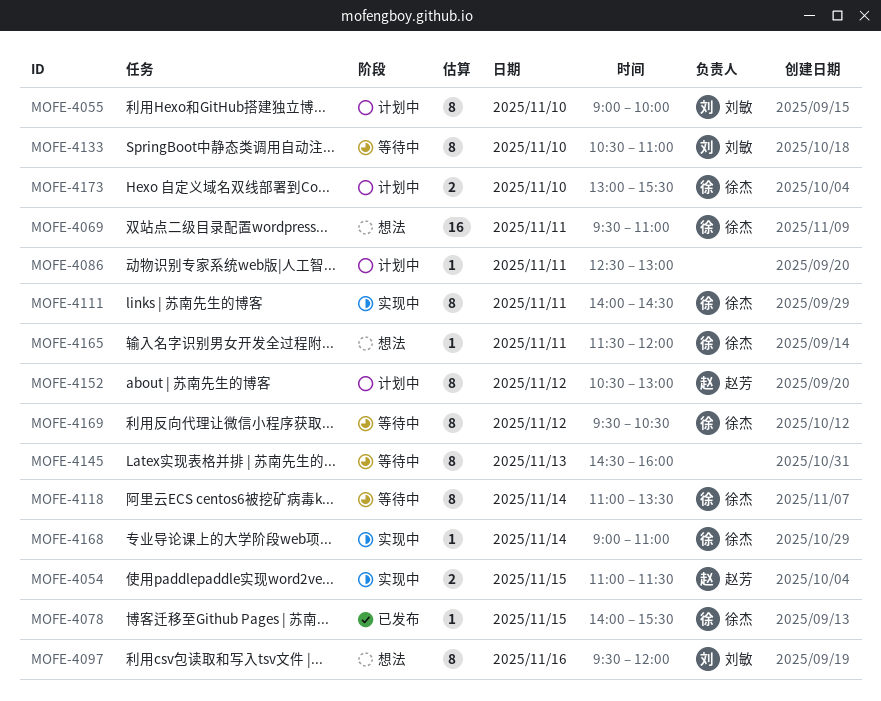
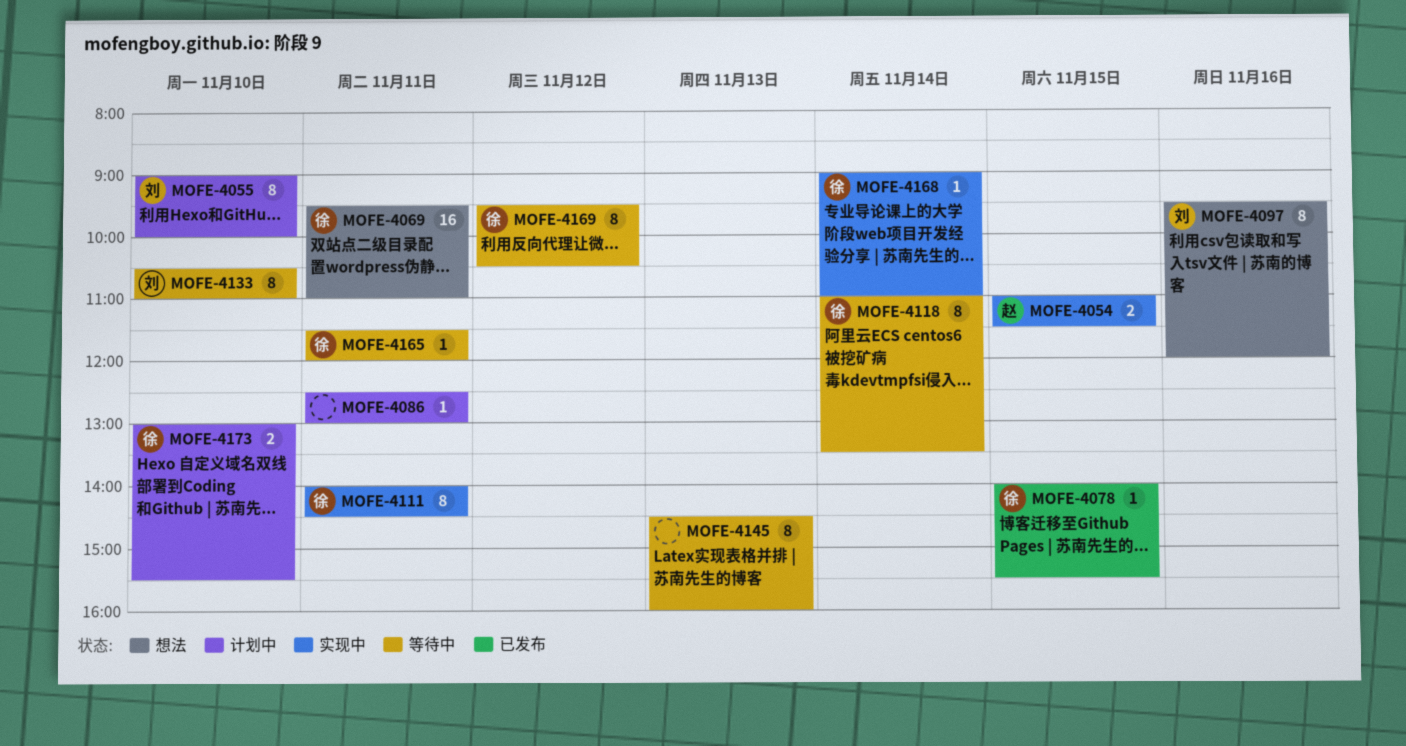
MOFE-4152: present -> none
MOFE-4165, status: 想法 -> 等待中

